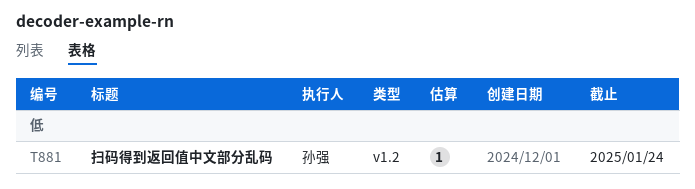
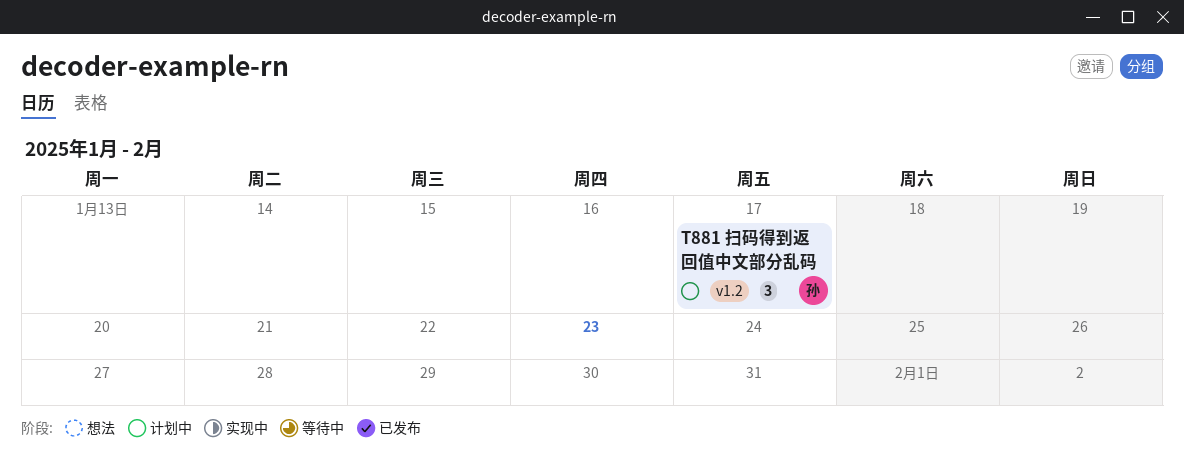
T881, estimate: 1 -> 3
T881, due: Jan 24 -> Jan 17

